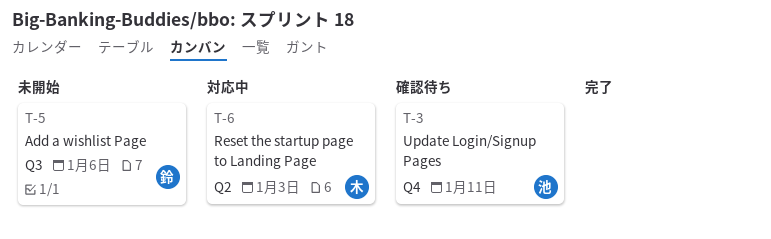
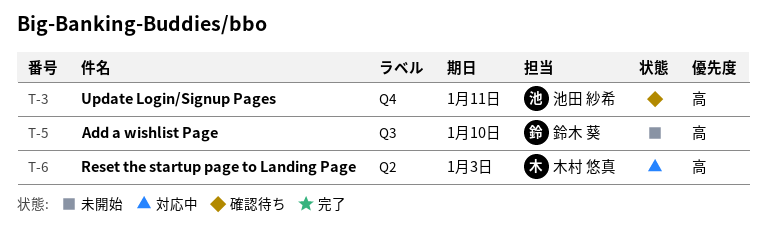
T-5, due: Jan 6 -> Jan 10

